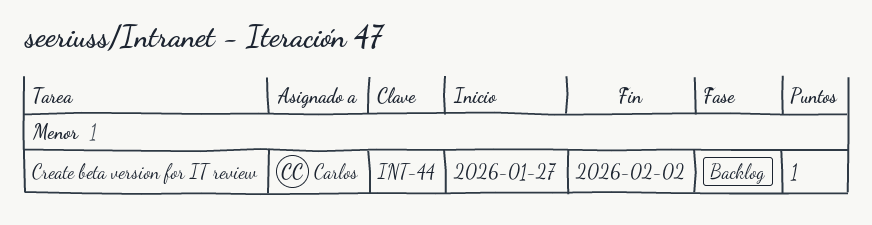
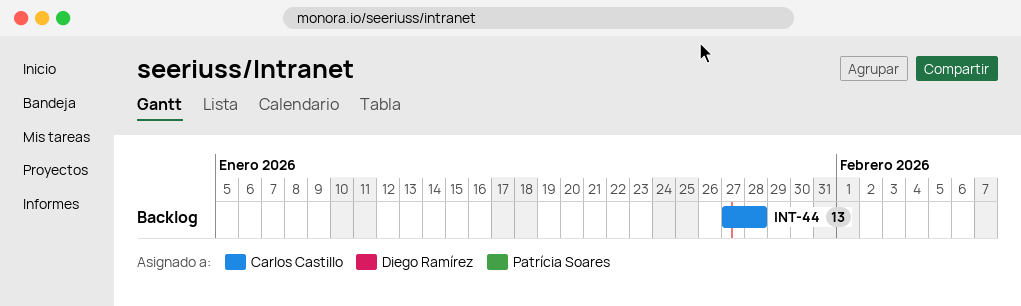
INT-44, estimate: 1 -> 13
INT-44, due: Feb 2 -> Jan 28

